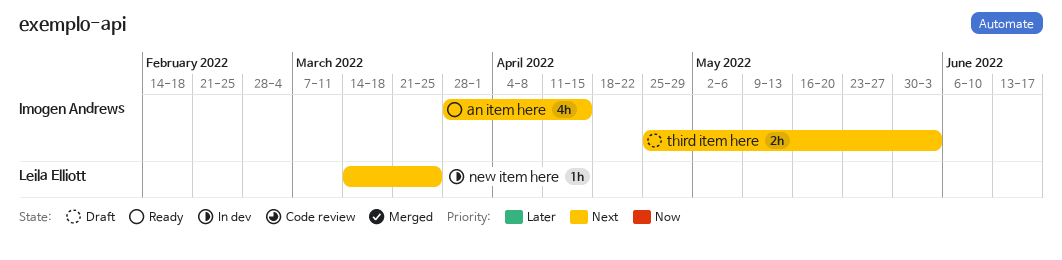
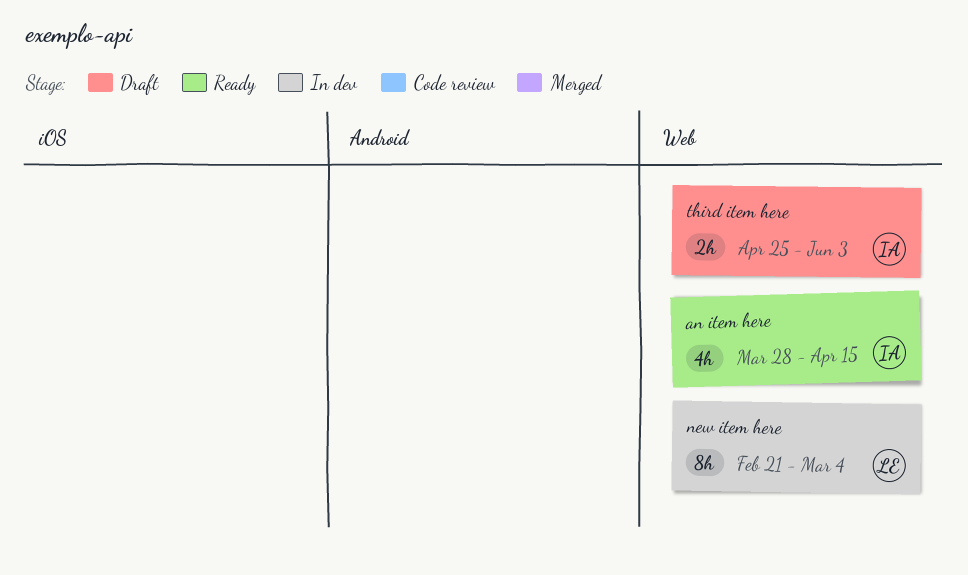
new item here, estimate: 1h -> 8h
new item here, start: Mar 14 -> Feb 21
new item here, due: Mar 25 -> Mar 4

